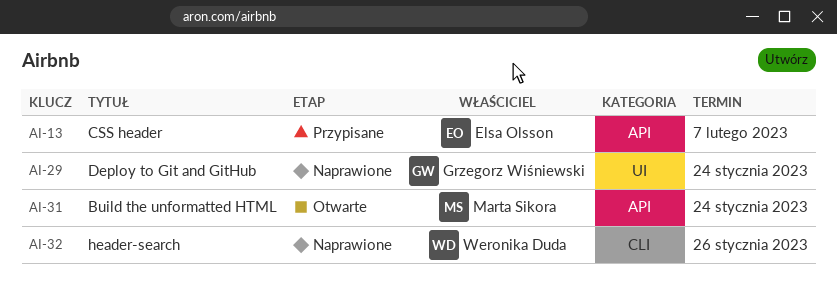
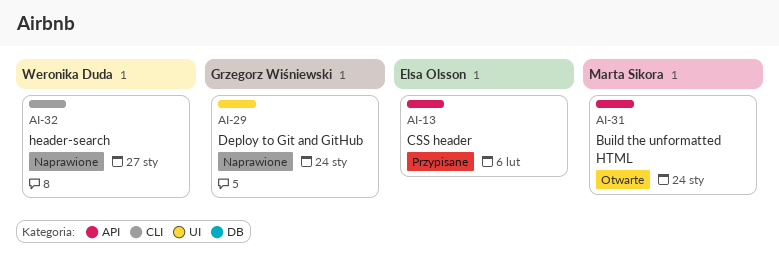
AI-13, due: Feb 7 -> Feb 6
AI-32, due: Jan 26 -> Jan 27

